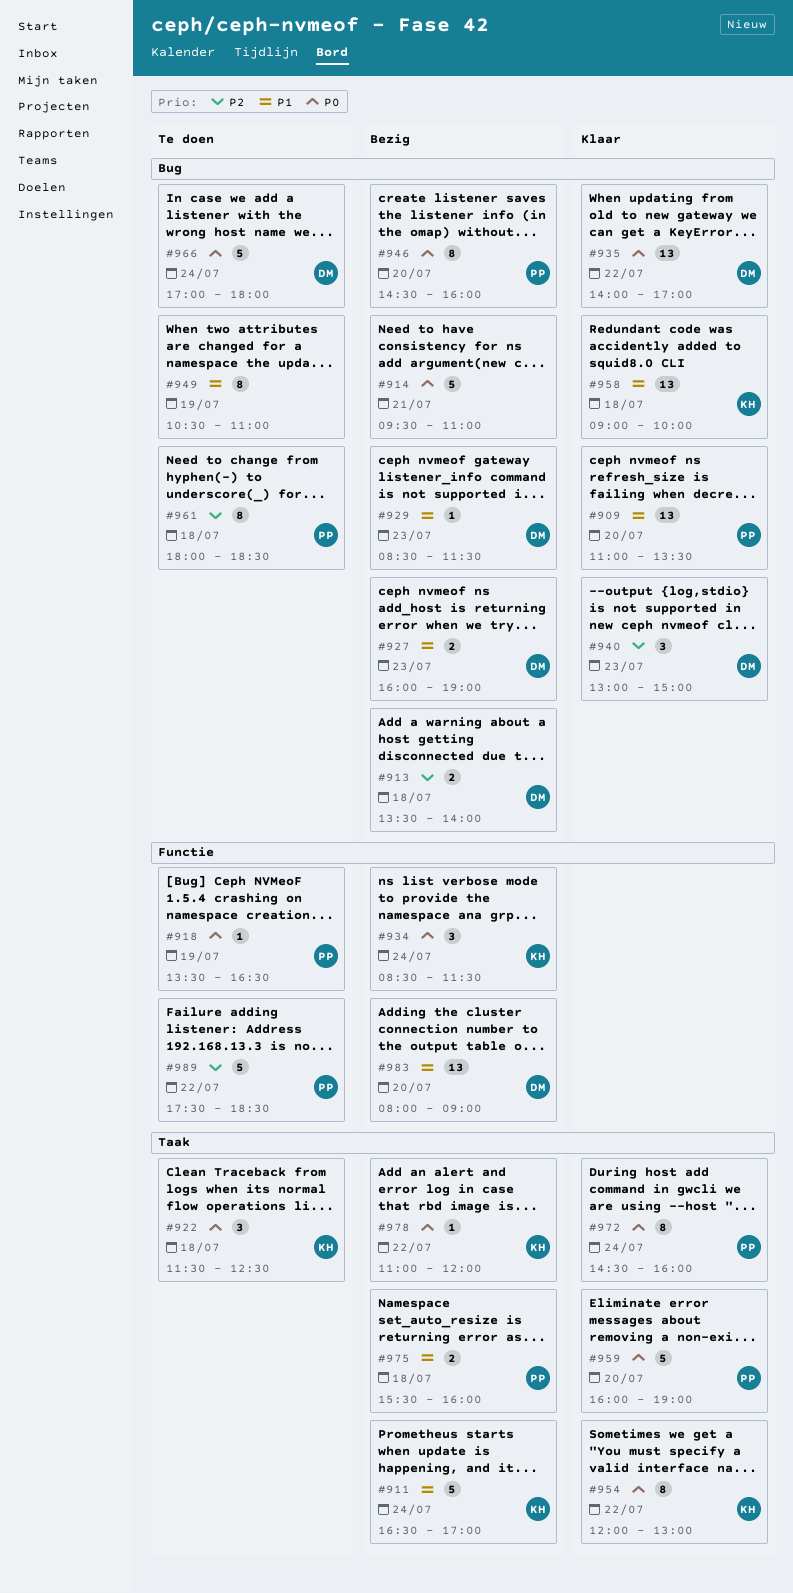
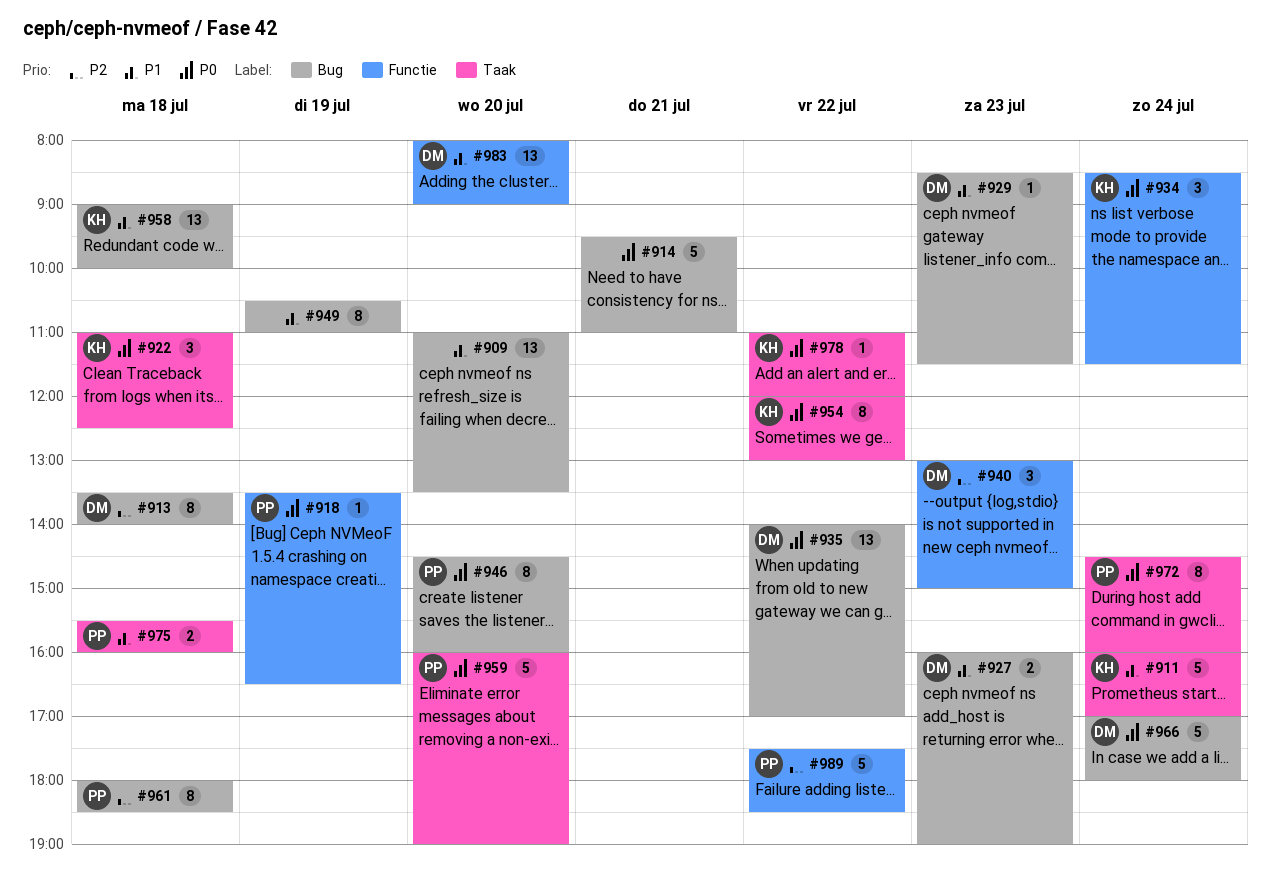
#909, owner: PP -> none
#911, begins: 16:30 -> 16:00
#913, estimate: 2 -> 8
#922, begins: 11:30 -> 11:00
#940, label: Bug -> Functie

